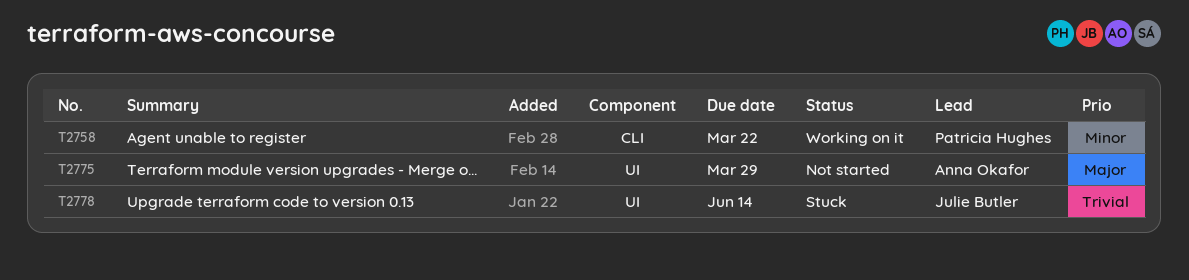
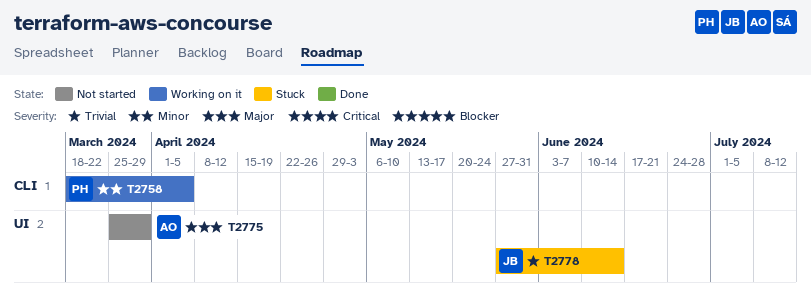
T2758, due: Mar 22 -> Apr 5

